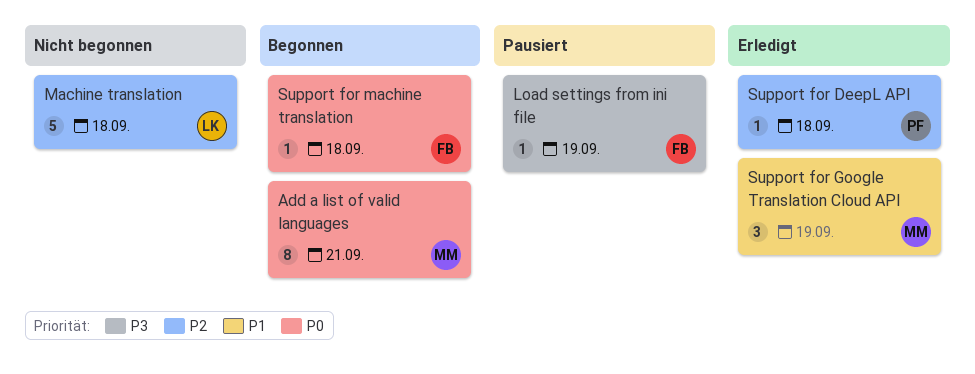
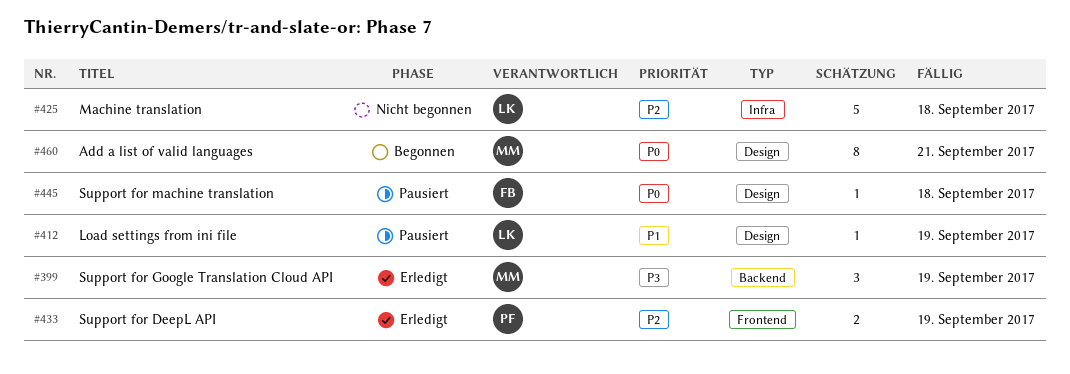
Load settings from ini file, owner: FB -> LK
Load settings from ini file, priority: P3 -> P1
Support for DeepL API, estimate: 1 -> 2
Support for DeepL API, due: Sep 18 -> Sep 19
Support for Google Translation Cloud API, priority: P1 -> P3
Support for machine translation, status: Begonnen -> Pausiert

